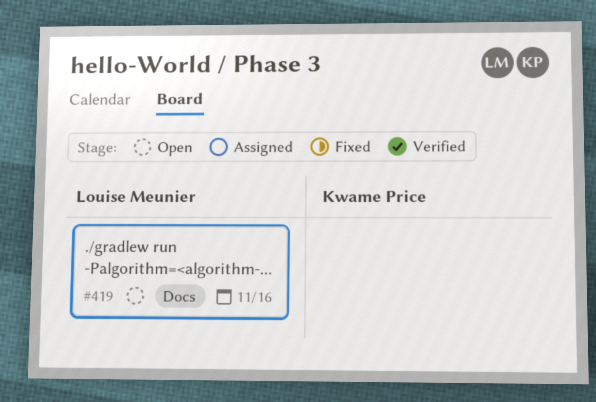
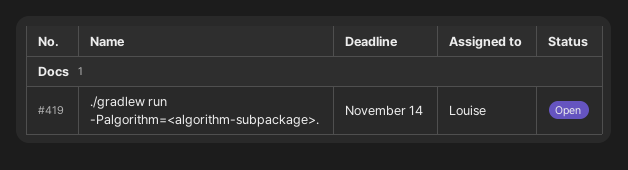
#419, due: Nov 16 -> Nov 14

